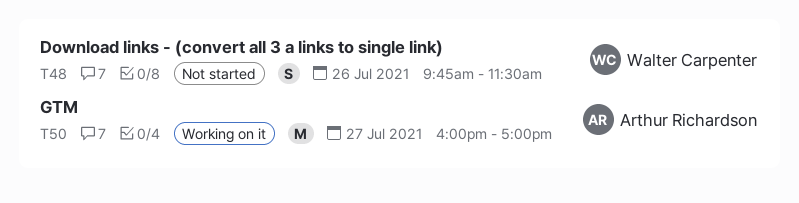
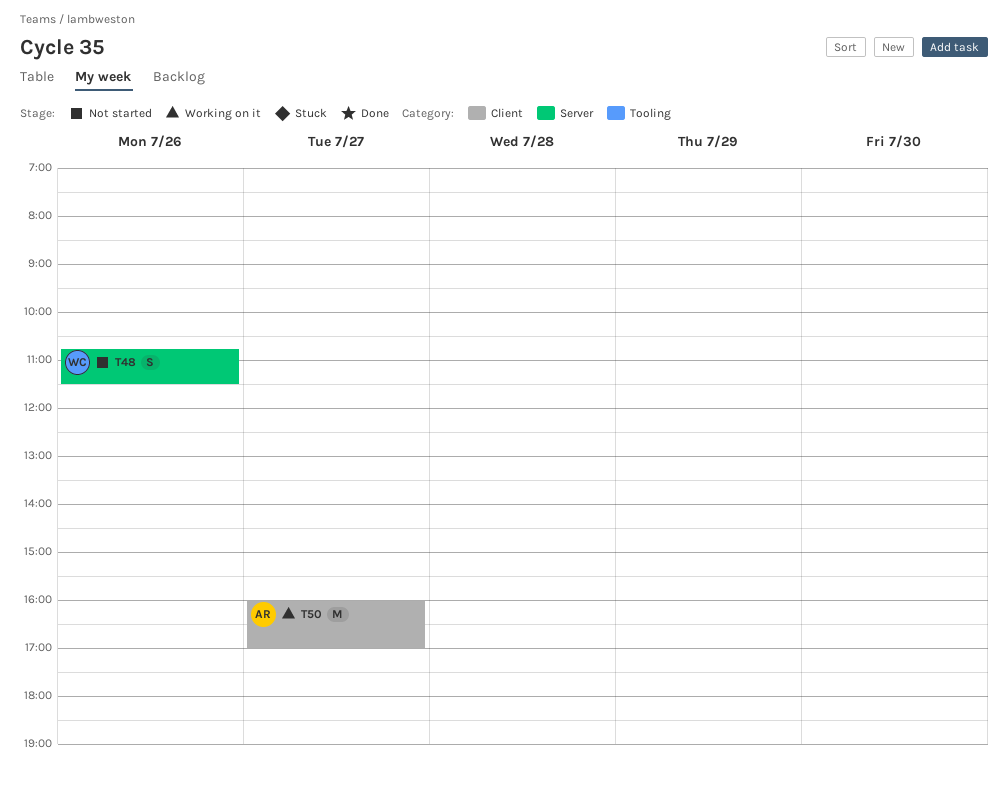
T48, begins: 09:45 -> 10:45

